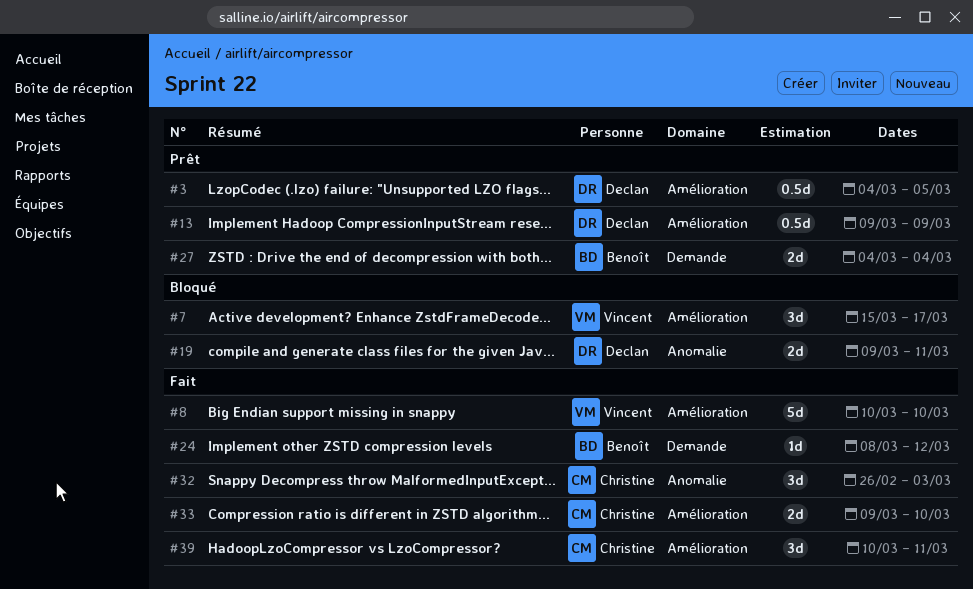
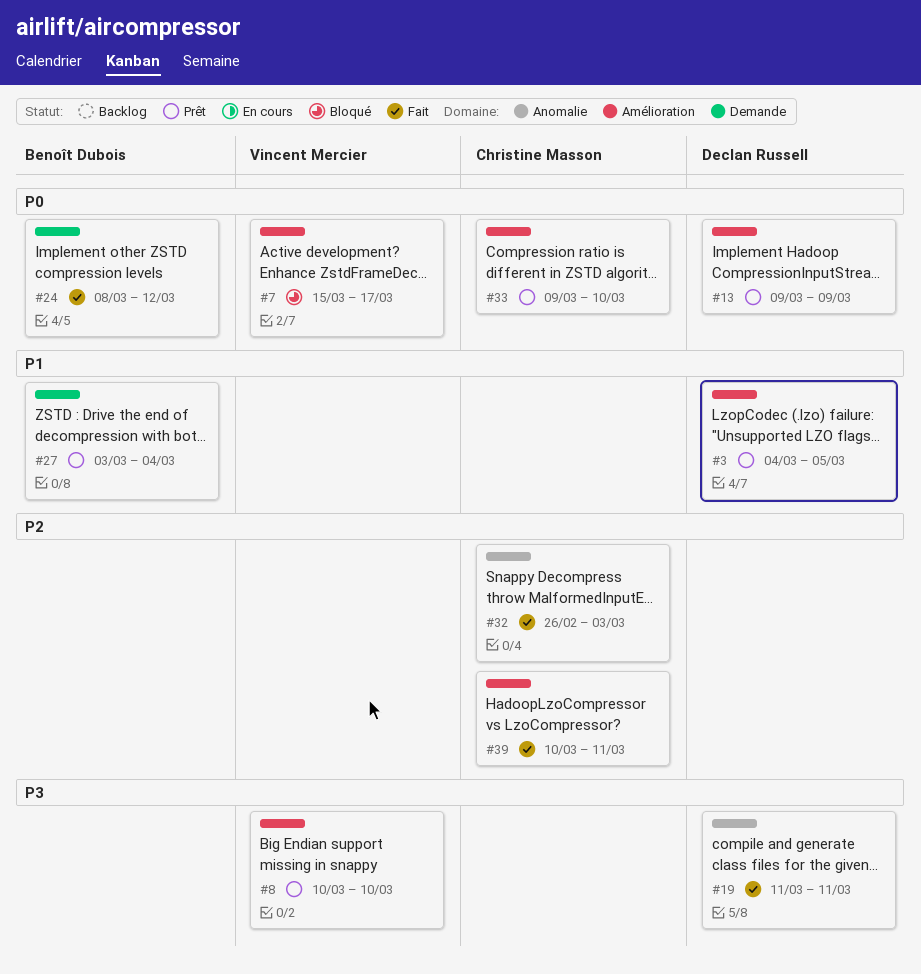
#8, status: Fait -> Prêt
#19, status: Bloqué -> Fait
#19, start: Mar 9 -> Mar 11
#27, start: Mar 4 -> Mar 3
#33, status: Fait -> Prêt

